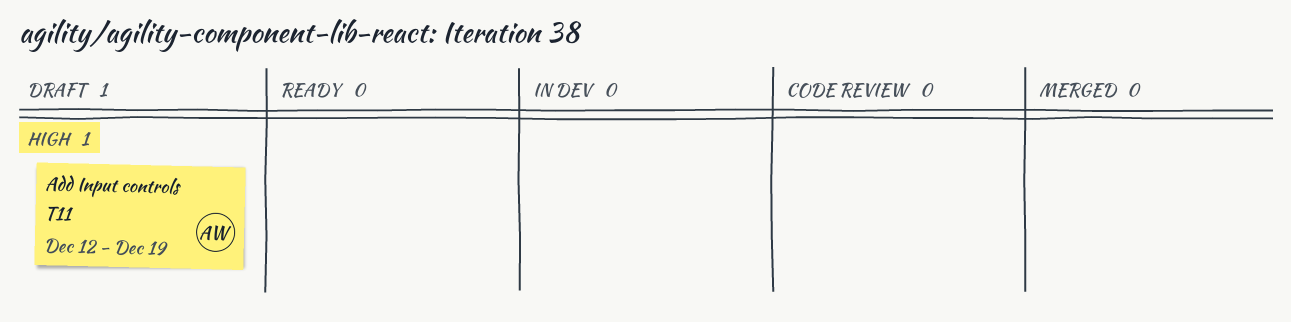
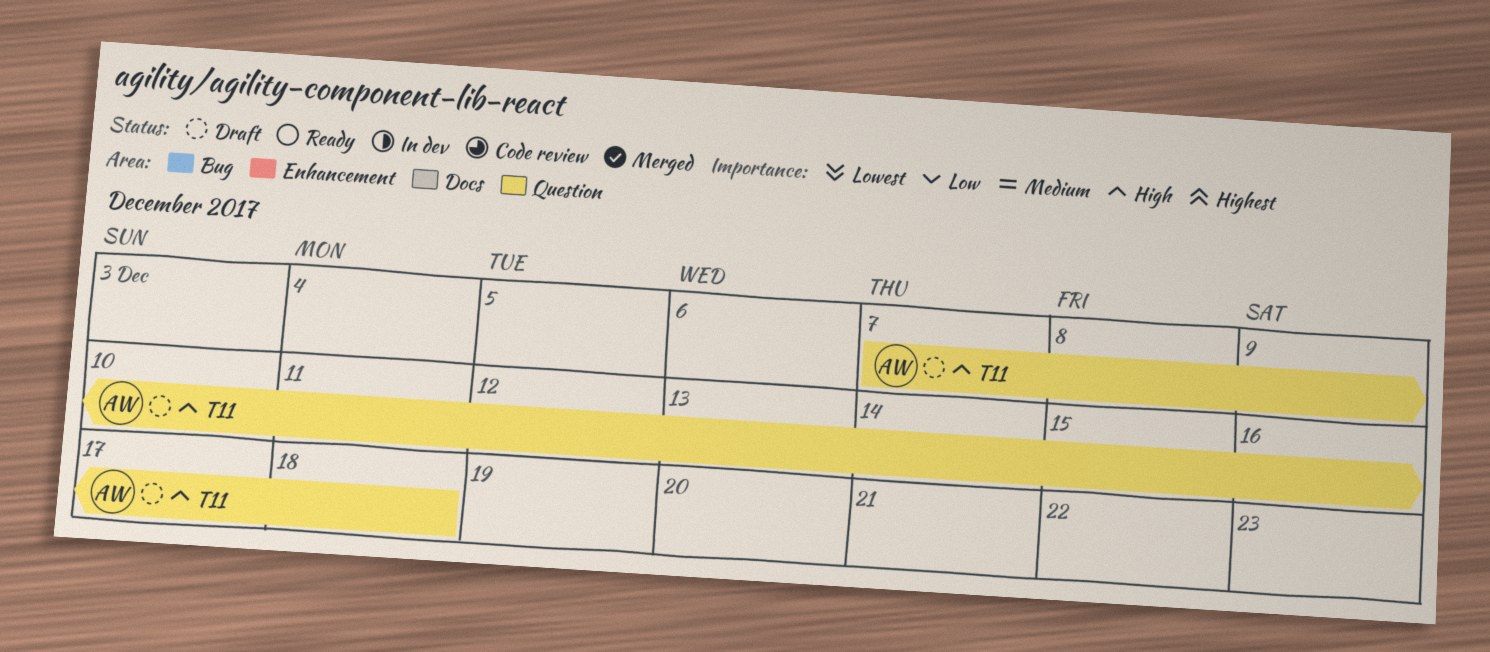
T11, start: Dec 12 -> Dec 7
T11, due: Dec 19 -> Dec 18

